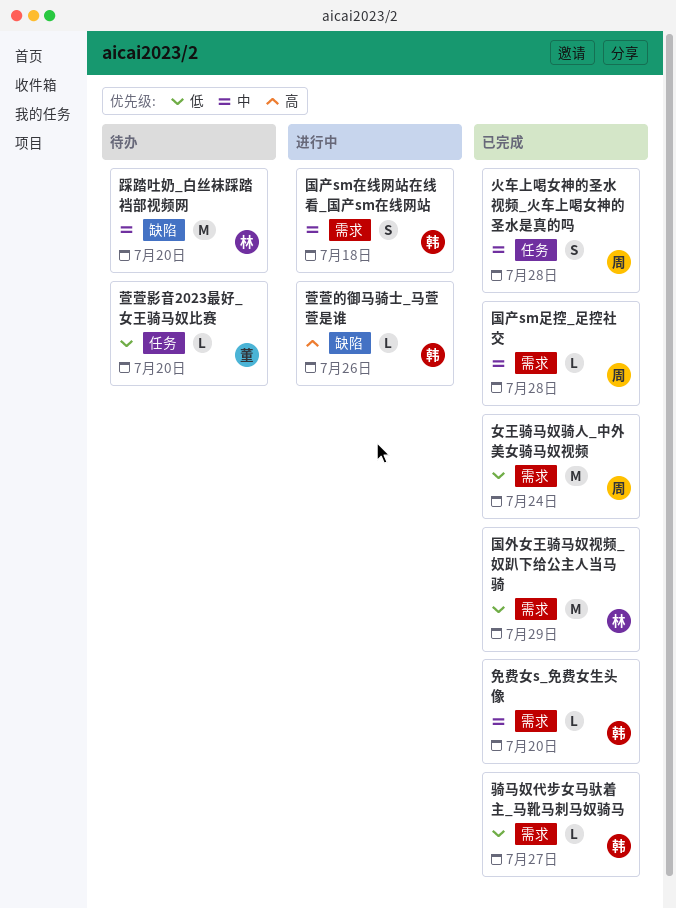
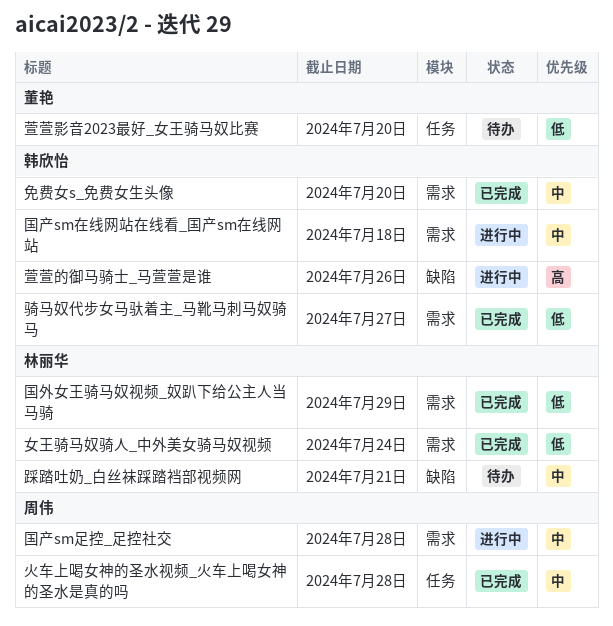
国产sm足控_足控社交, status: 已完成 -> 进行中
女王骑马奴骑人_中外美女骑马奴视频, owner: 周伟 -> 林丽华
踩踏吐奶_白丝袜踩踏裆部视频网, due: Jul 20 -> Jul 21

